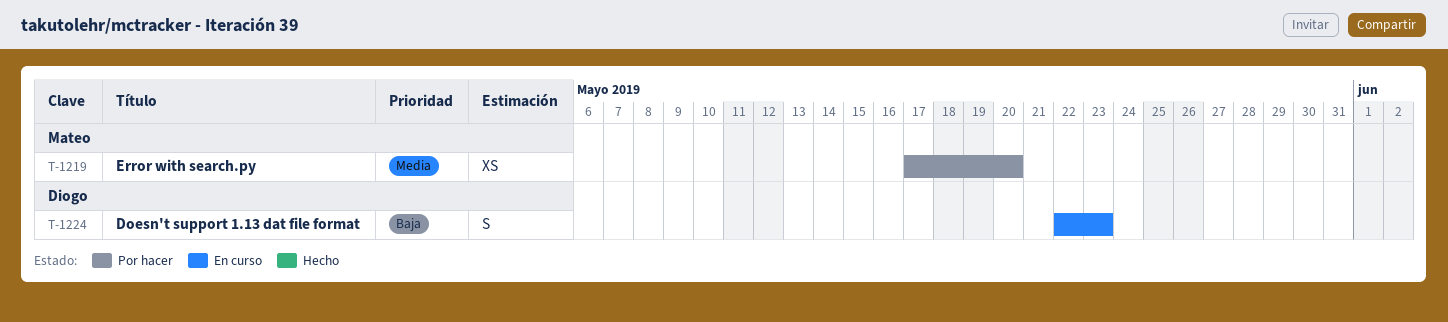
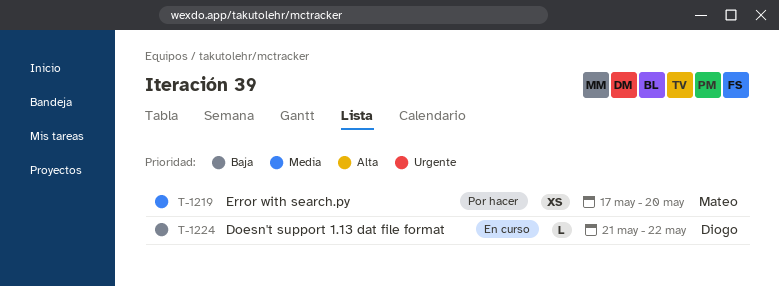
T-1224, estimate: S -> L
T-1224, start: May 22 -> May 21
T-1224, due: May 23 -> May 22

